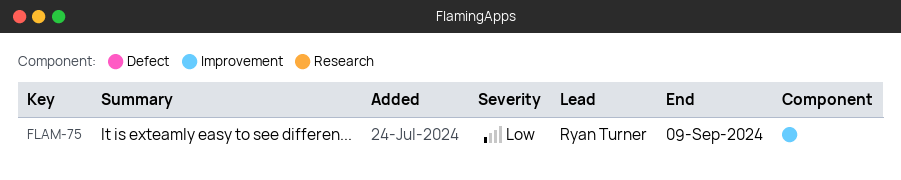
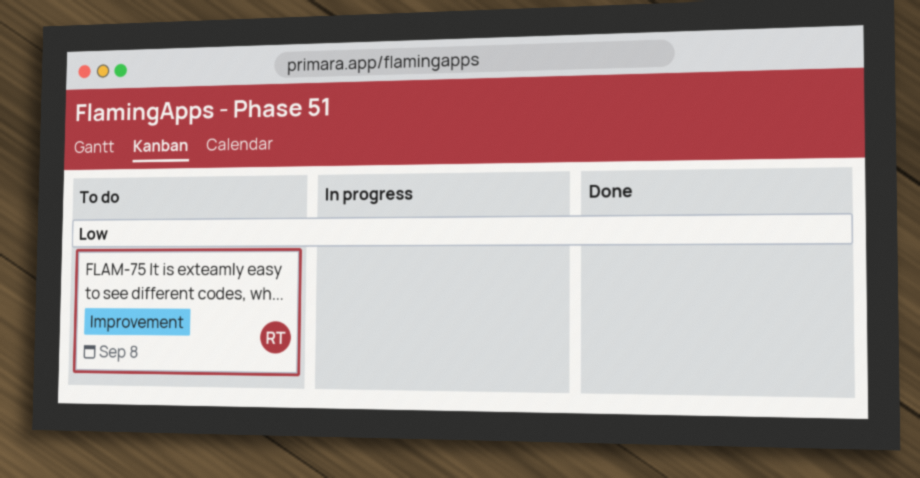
FLAM-75, due: Sep 9 -> Sep 8

